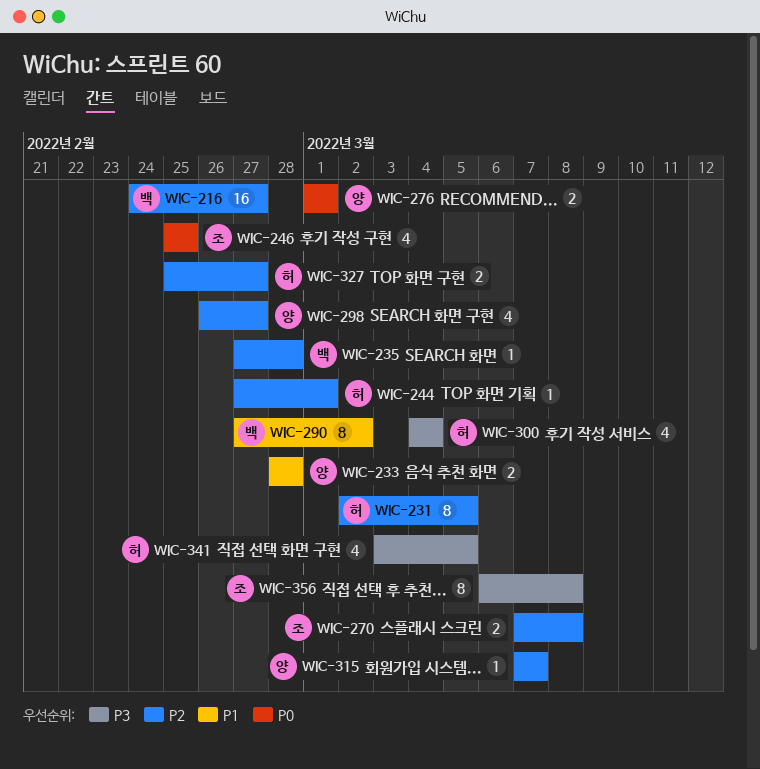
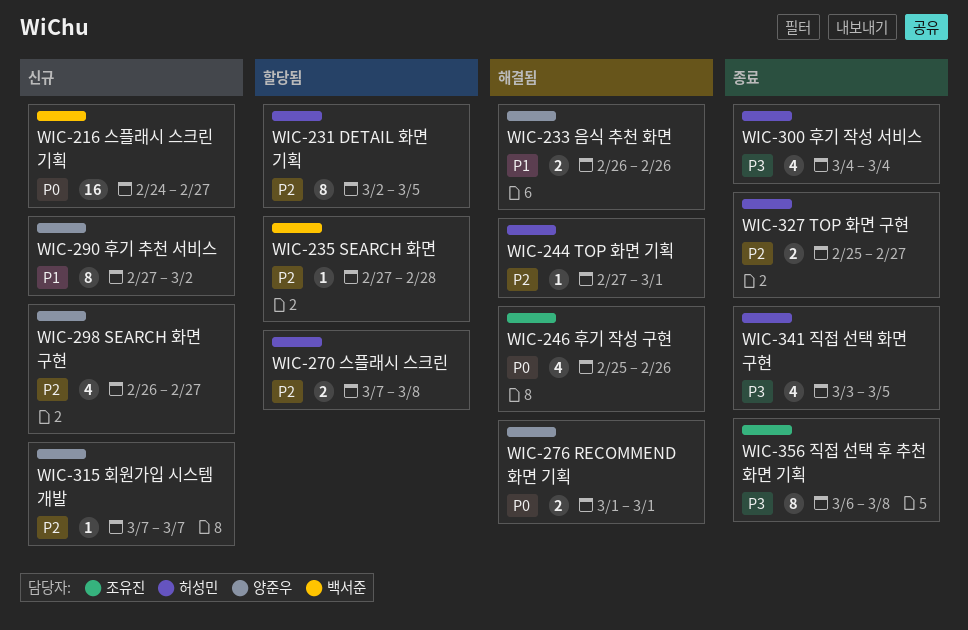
WIC-216, priority: P2 -> P0
WIC-233, start: Feb 28 -> Feb 26
WIC-233, due: Feb 28 -> Feb 26
WIC-246, due: Feb 25 -> Feb 26
WIC-270, owner: 조유진 -> 허성민
WIC-290, owner: 백서준 -> 양준우

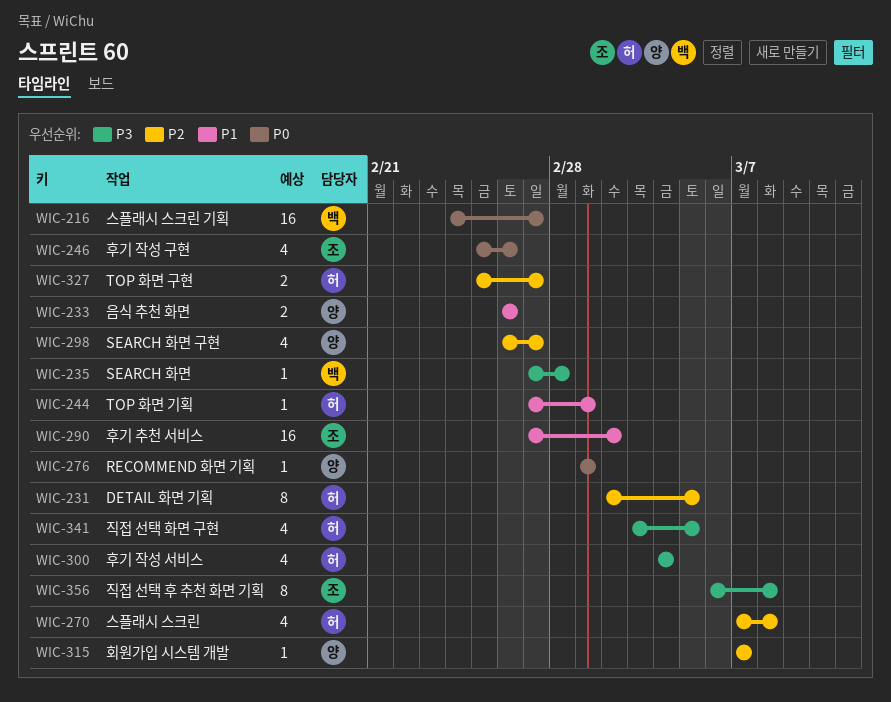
WIC-235, priority: P2 -> P3
WIC-244, priority: P2 -> P1
WIC-270, estimate: 2 -> 4
WIC-276, estimate: 2 -> 1
WIC-290, owner: 양준우 -> 조유진
WIC-290, estimate: 8 -> 16

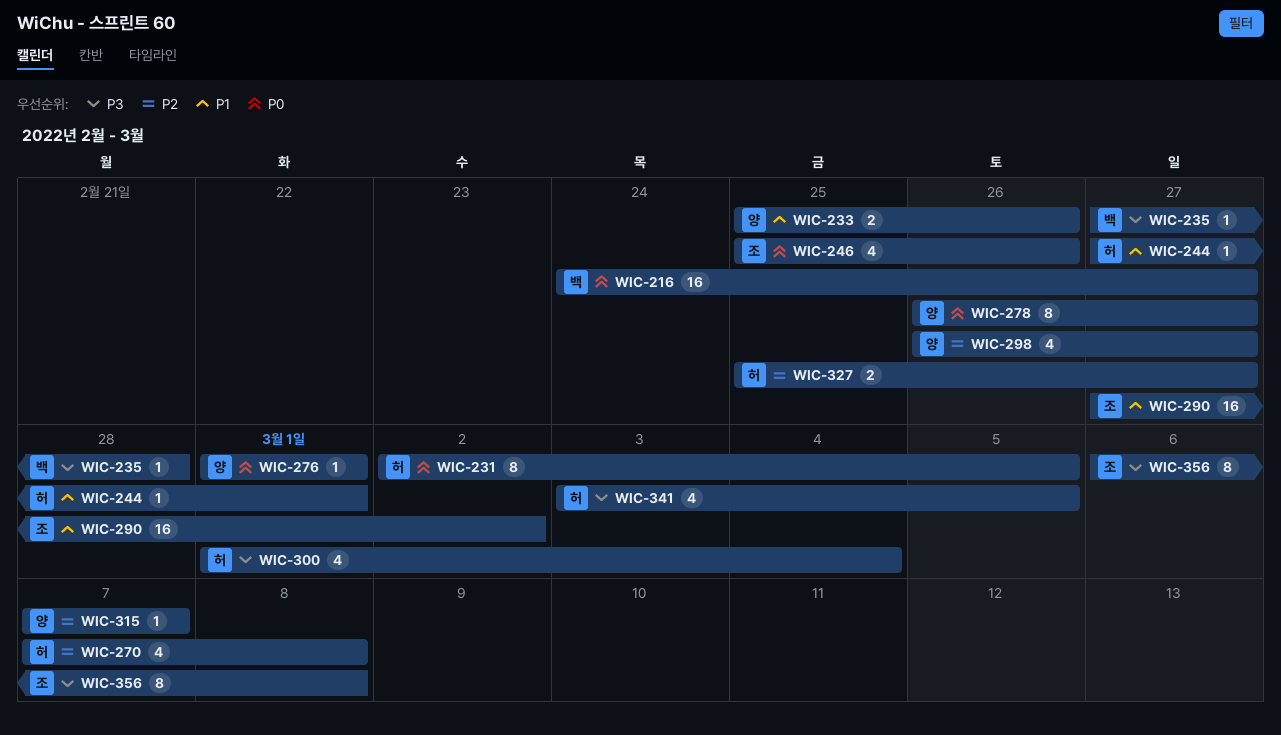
WIC-231, priority: P2 -> P0
WIC-233, start: Feb 26 -> Feb 25
WIC-278: none -> present
WIC-300, start: Mar 4 -> Mar 1

